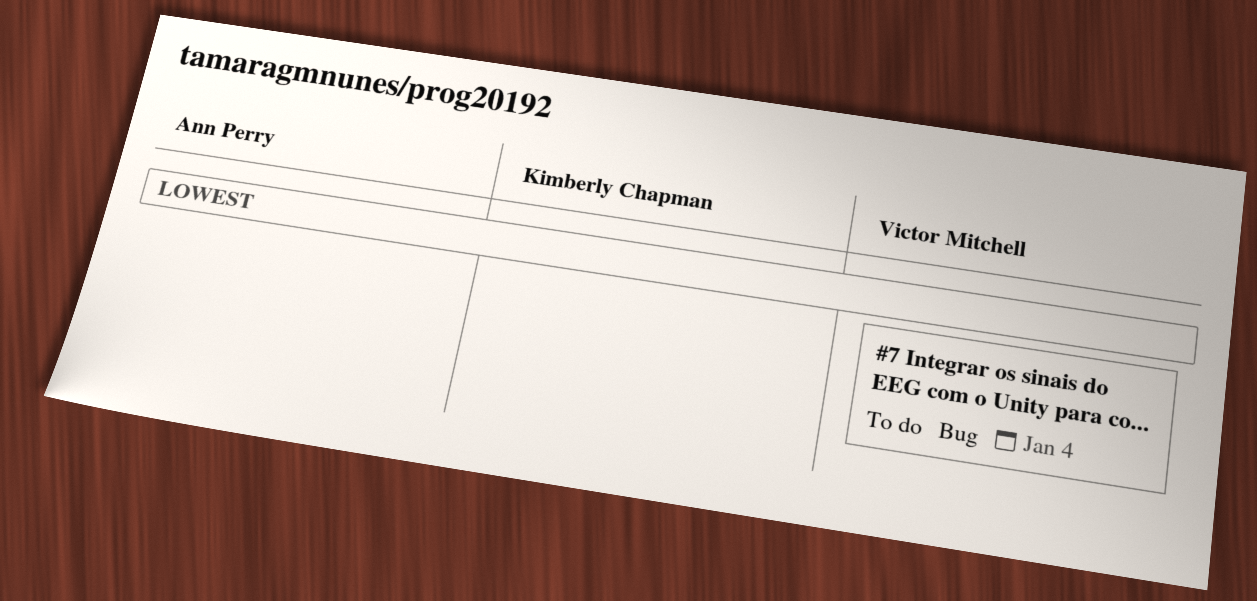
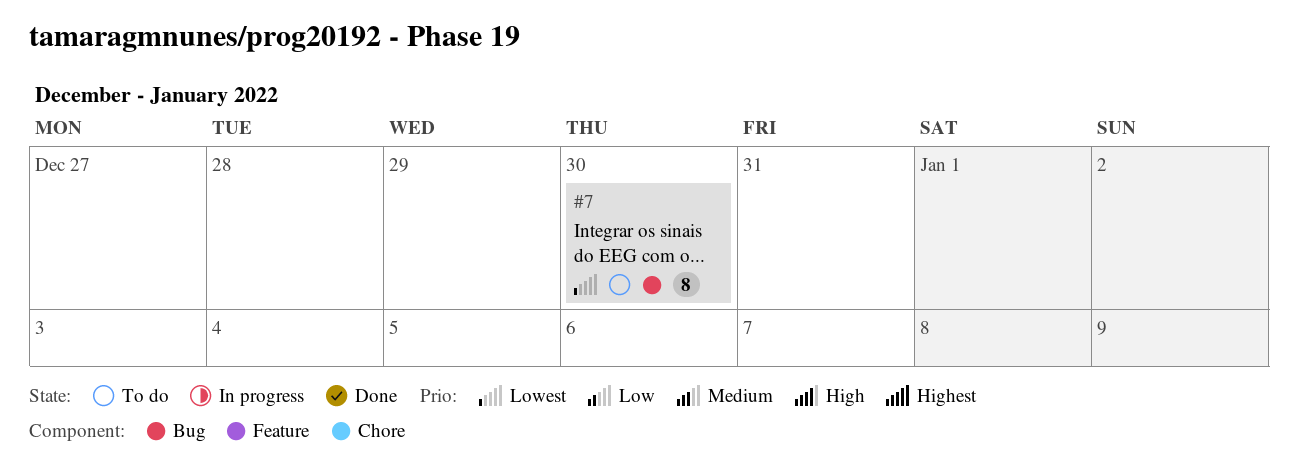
#7, due: Jan 4 -> Dec 30

